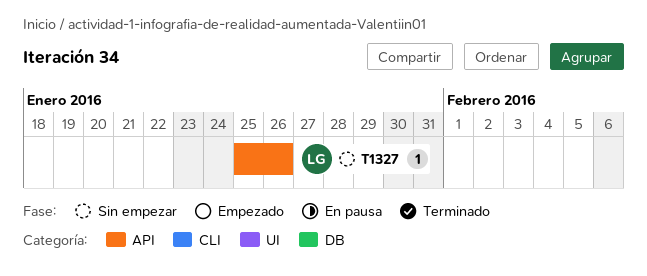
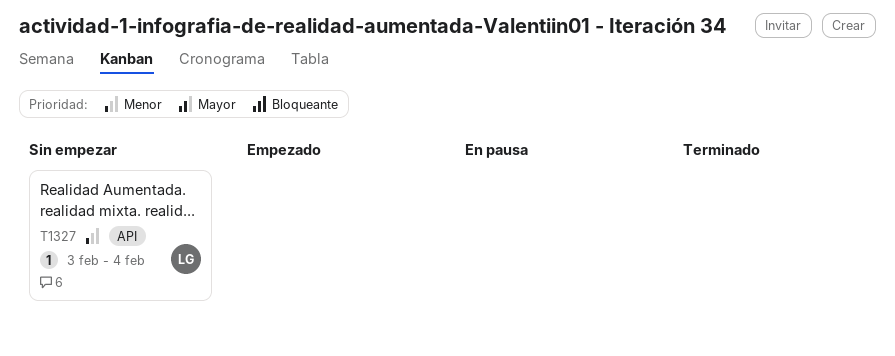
T1327, start: Jan 25 -> Feb 3
T1327, due: Jan 26 -> Feb 4

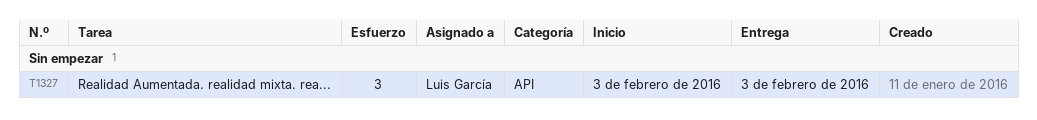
T1327, estimate: 1 -> 3
T1327, due: Feb 4 -> Feb 3

